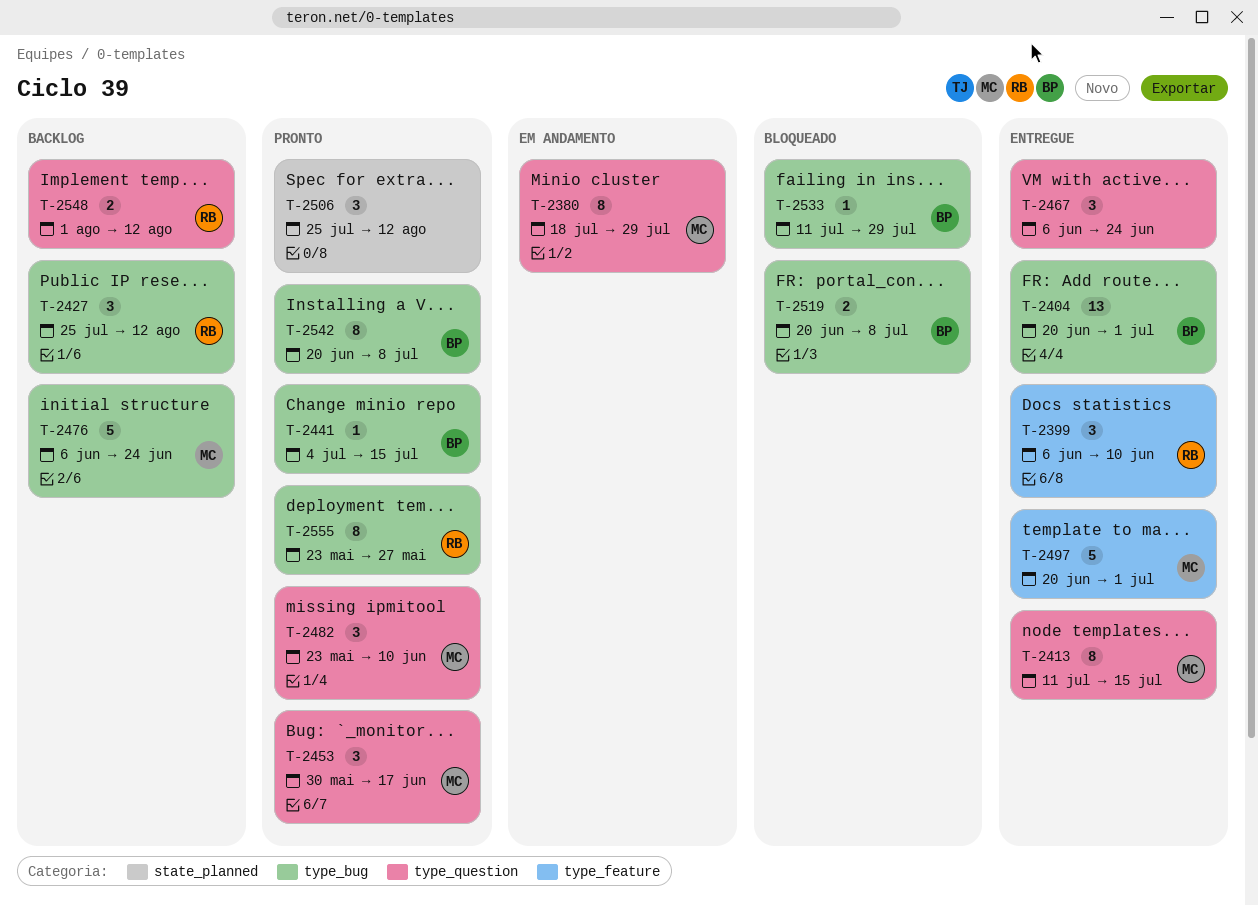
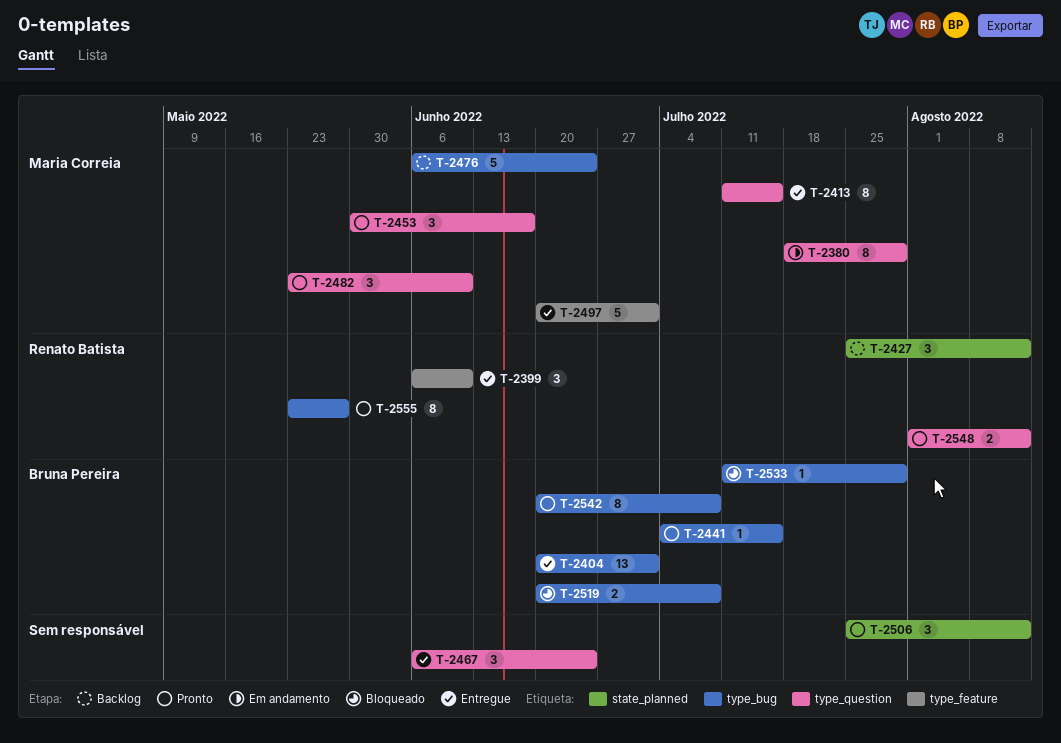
T-2427, label: type_bug -> state_planned
T-2548, status: Backlog -> Pronto

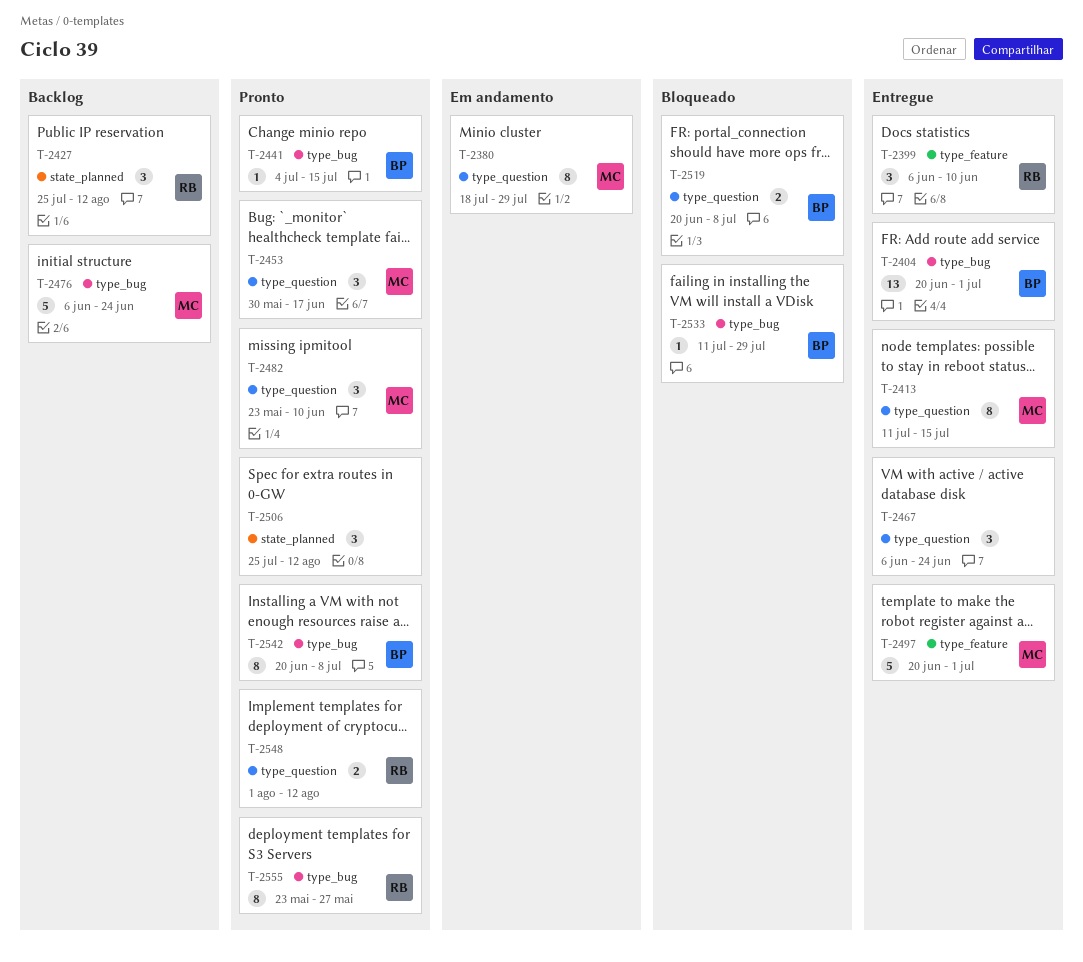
T-2519, label: type_bug -> type_question

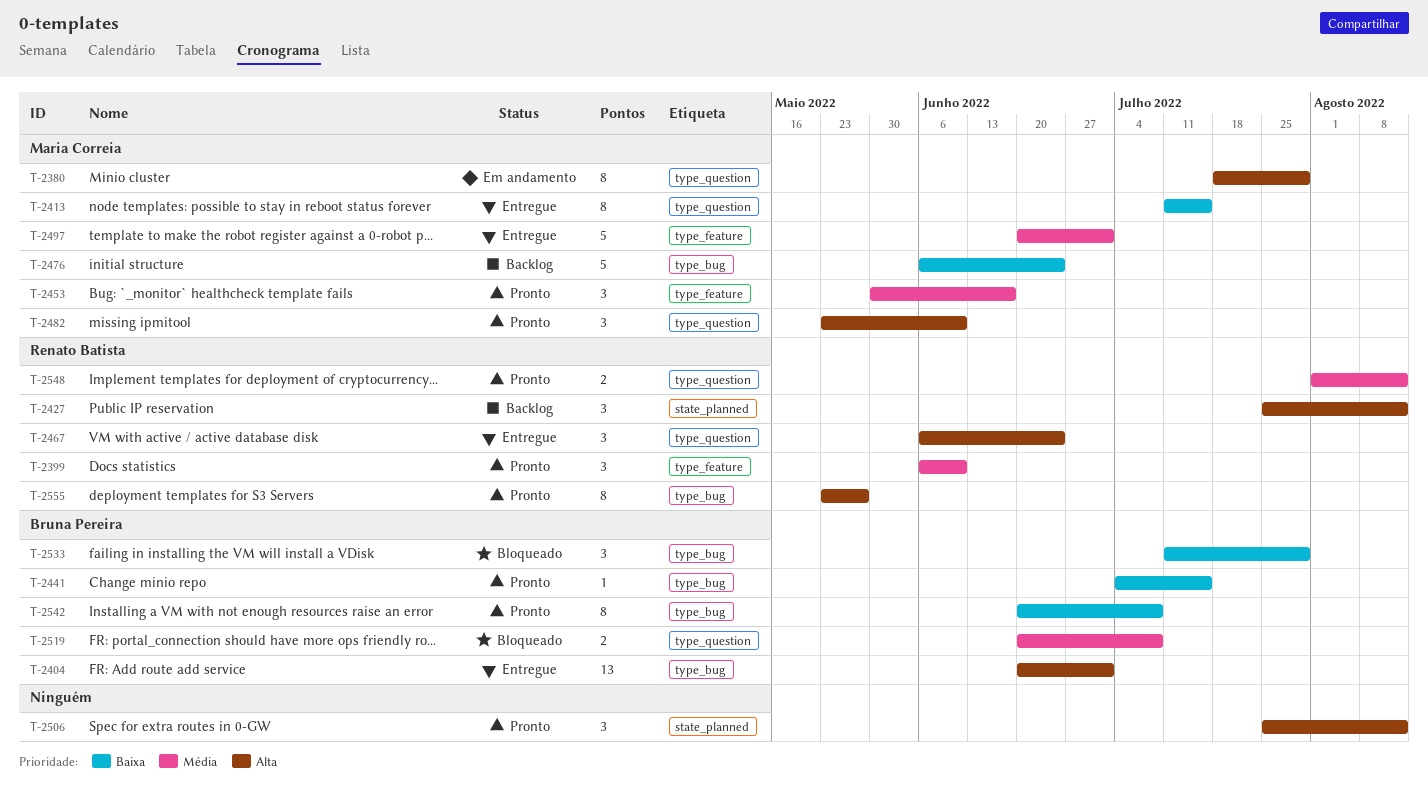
T-2399, status: Entregue -> Pronto
T-2453, label: type_question -> type_feature
T-2467, owner: none -> Renato Batista
T-2533, estimate: 1 -> 3

